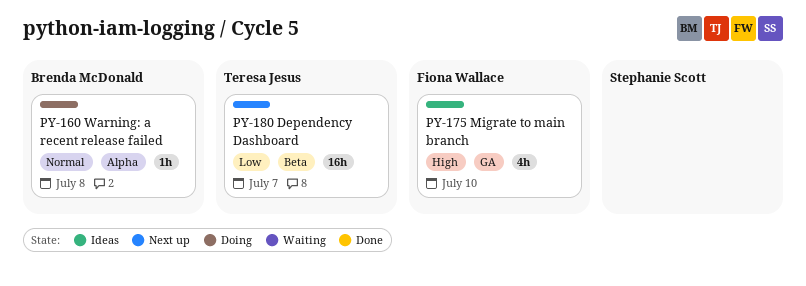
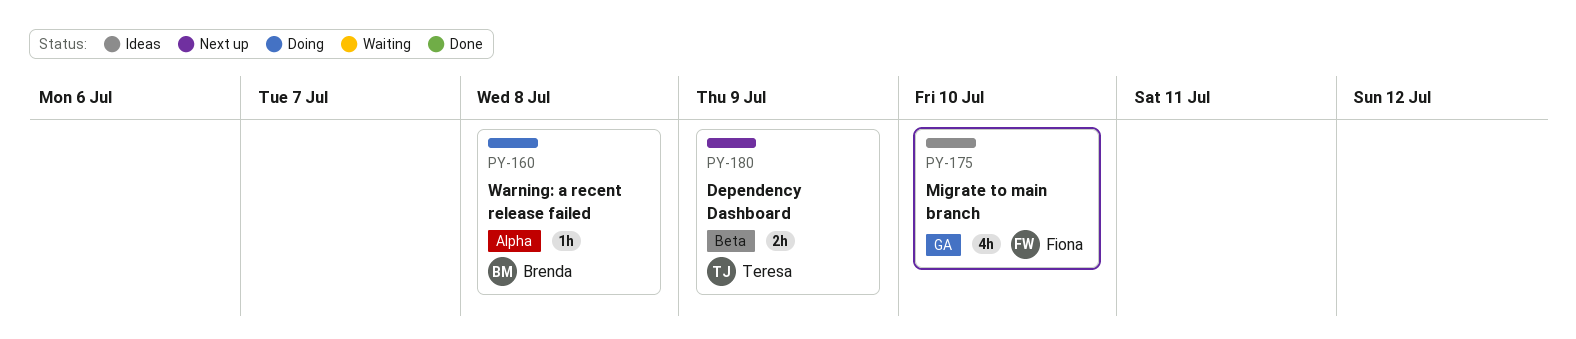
PY-180, estimate: 16h -> 2h
PY-180, due: Jul 7 -> Jul 9

